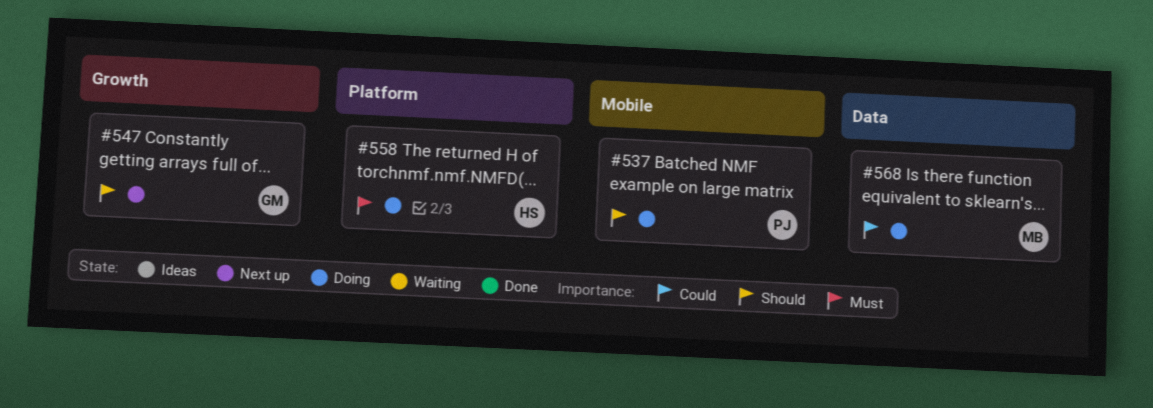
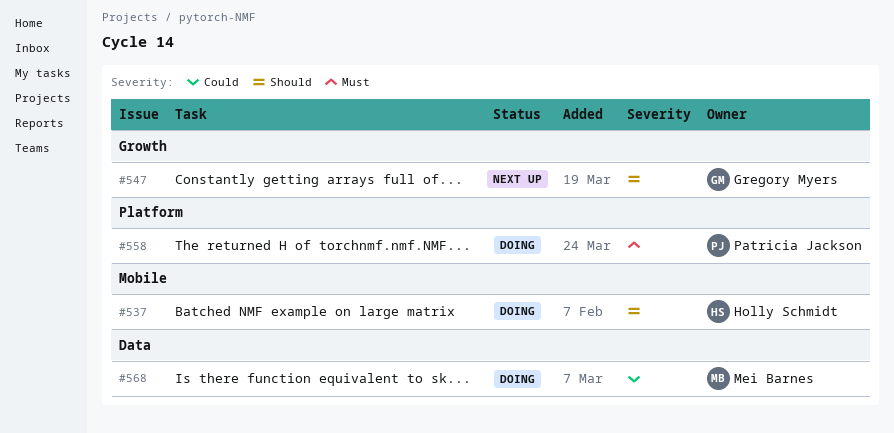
#537, owner: Patricia Jackson -> Holly Schmidt
#558, owner: Holly Schmidt -> Patricia Jackson

